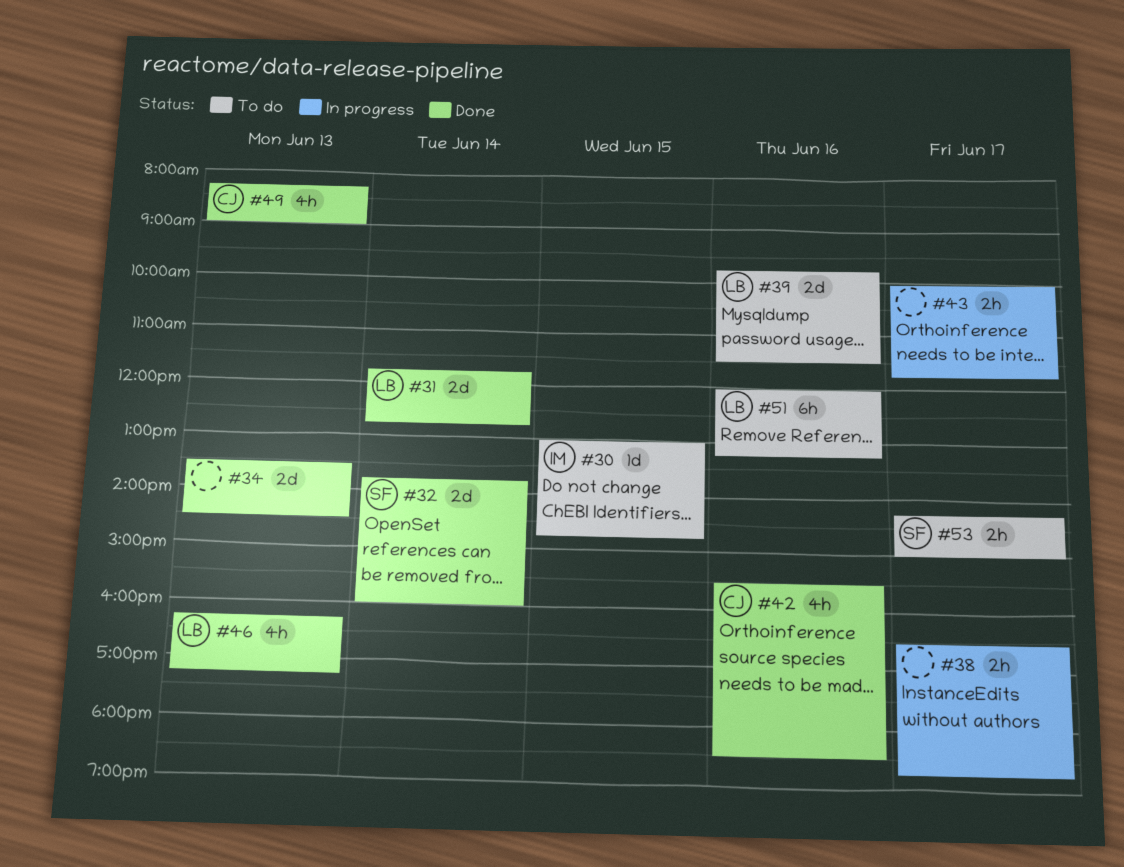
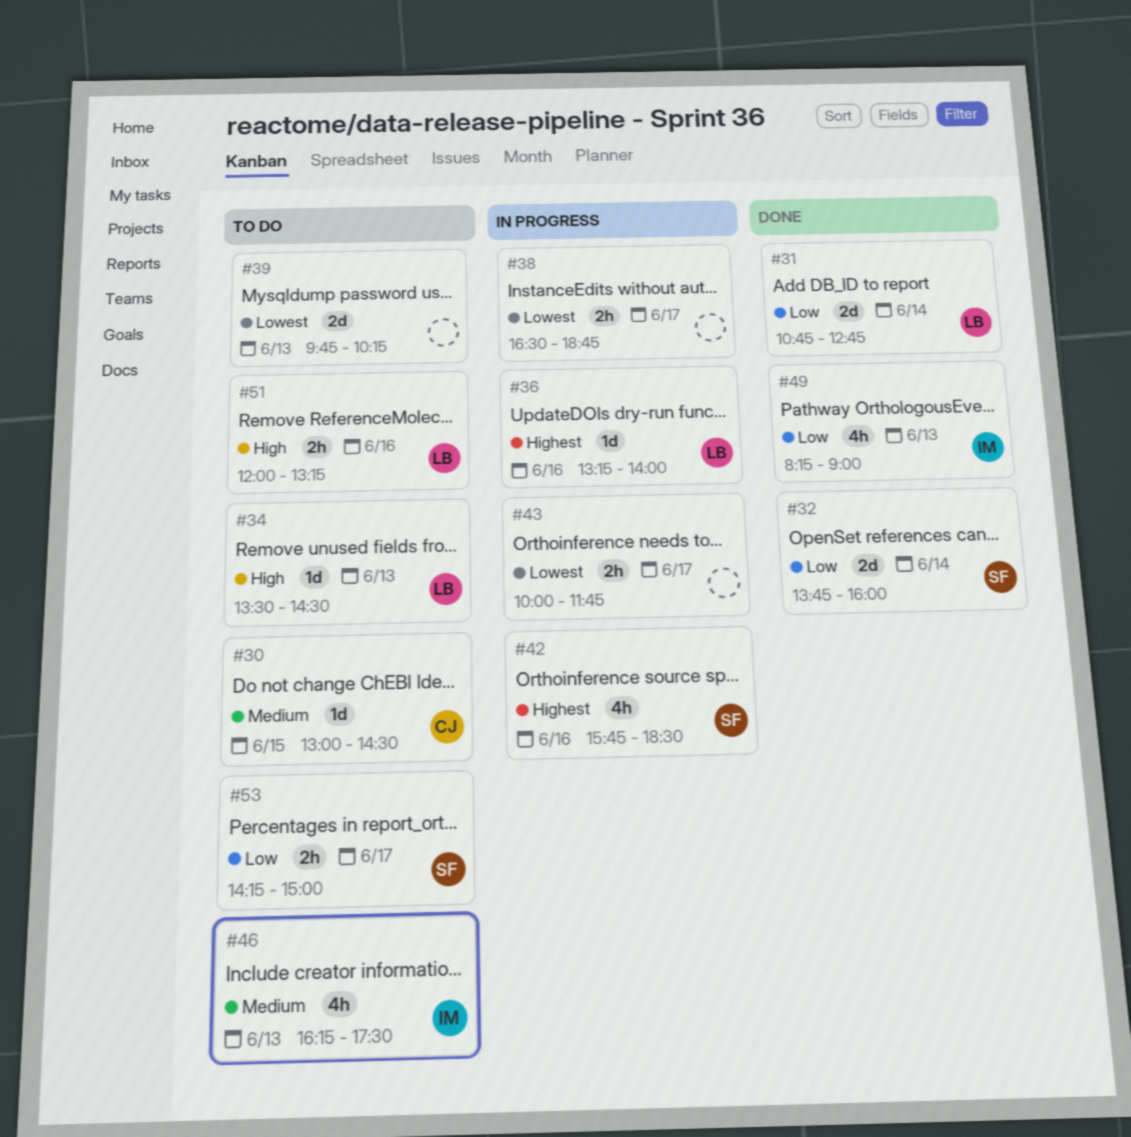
#30, owner: IM -> CJ
#30, ends: 14:45 -> 14:30
#31, begins: 11:45 -> 10:45
#34, status: Done -> To do
#34, owner: none -> LB
#34, estimate: 2d -> 1d
#36: none -> present
#39, owner: LB -> none
#39, day: Jun 16 -> Jun 13
#39, ends: 11:30 -> 10:15
#42, status: Done -> In progress
#42, owner: CJ -> SF
#42, begins: 15:30 -> 15:45
#46, status: Done -> To do
#46, owner: LB -> IM
#46, ends: 17:15 -> 17:30
#49, owner: CJ -> IM
#51, estimate: 6h -> 2h

